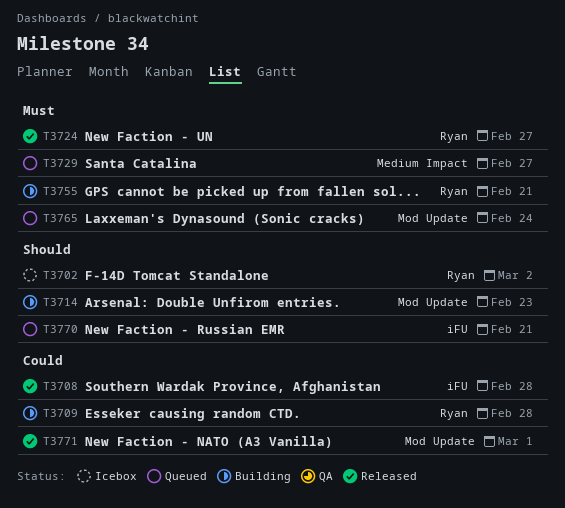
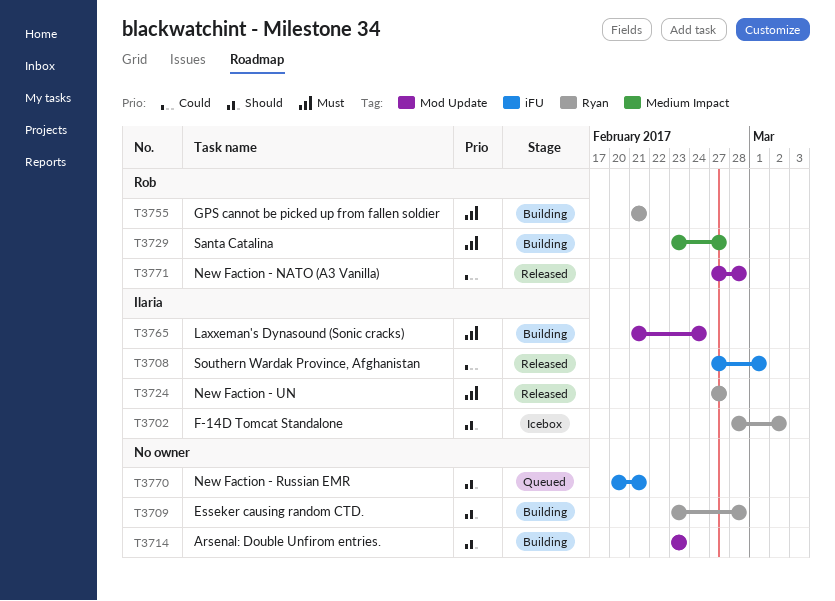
T3708, due: Feb 28 -> Mar 1
T3709, priority: Could -> Should
T3729, status: Queued -> Building
T3765, status: Queued -> Building
T3771, due: Mar 1 -> Feb 28

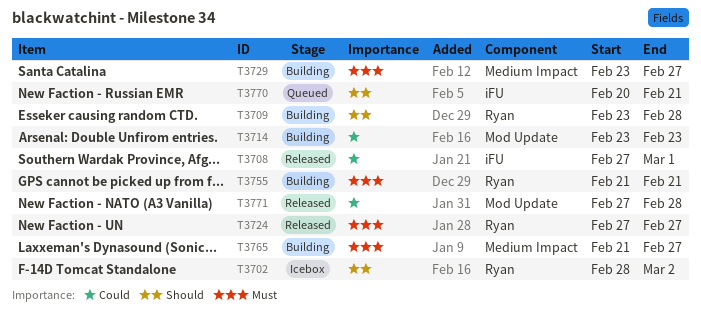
T3714, priority: Should -> Could
T3765, label: Mod Update -> Medium Impact
T3765, due: Feb 24 -> Feb 27

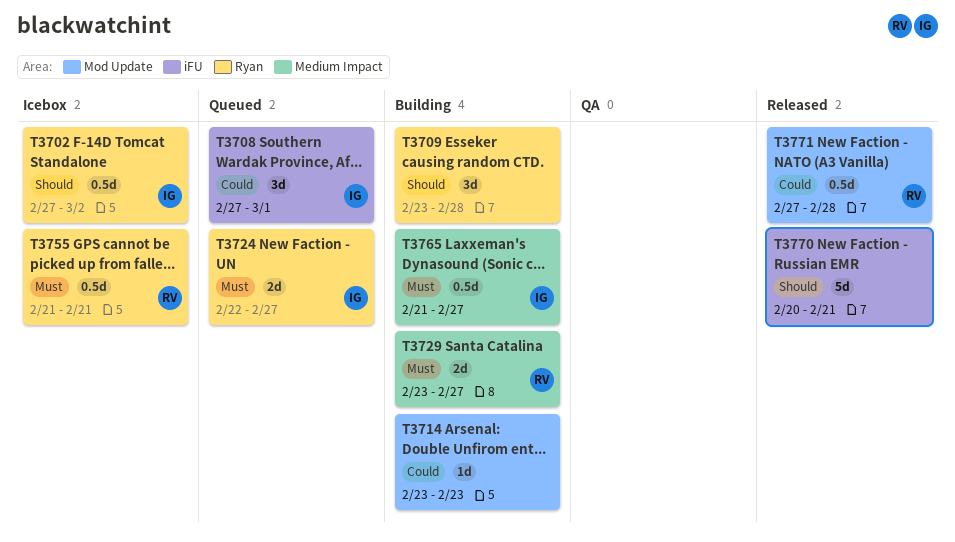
T3702, start: Feb 28 -> Feb 27
T3708, status: Released -> Queued
T3724, status: Released -> Queued
T3724, start: Feb 27 -> Feb 22
T3755, status: Building -> Icebox
T3770, status: Queued -> Released

